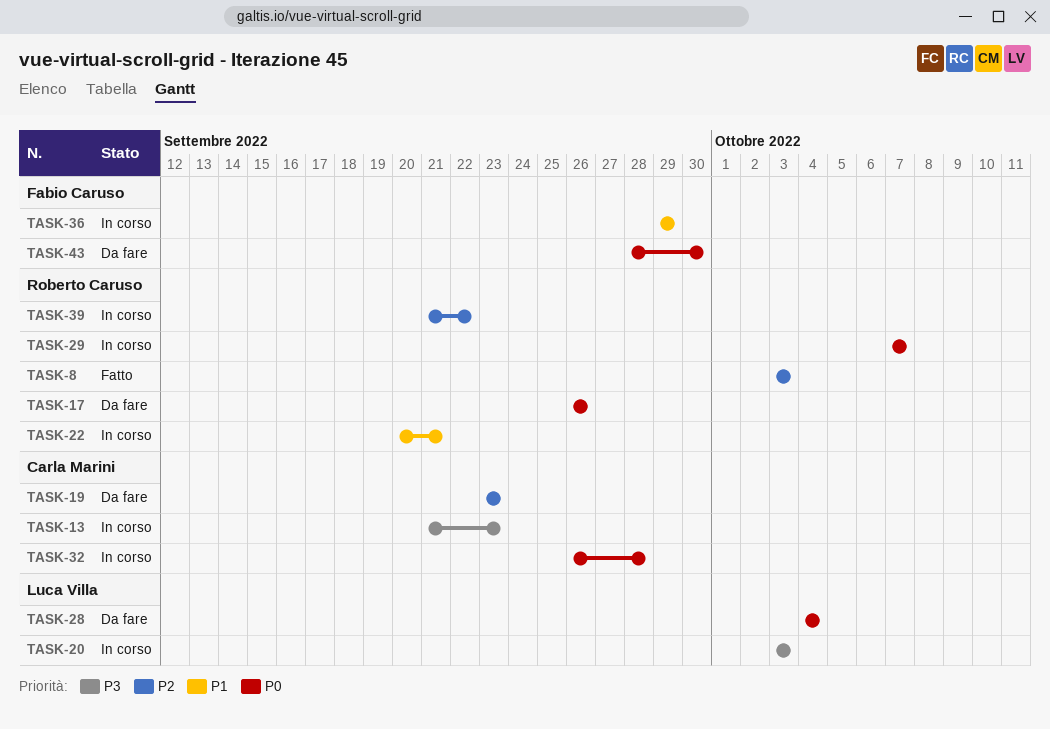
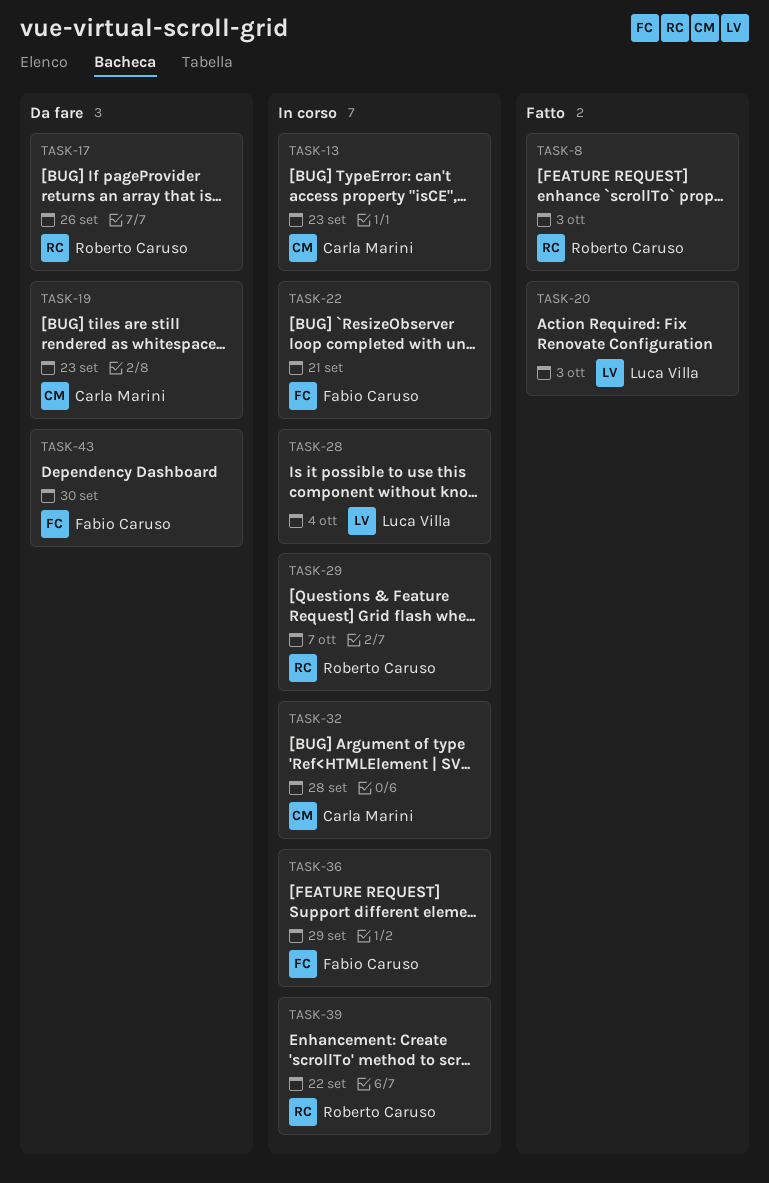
TASK-20, status: In corso -> Fatto
TASK-22, owner: Roberto Caruso -> Fabio Caruso
TASK-28, status: Da fare -> In corso

